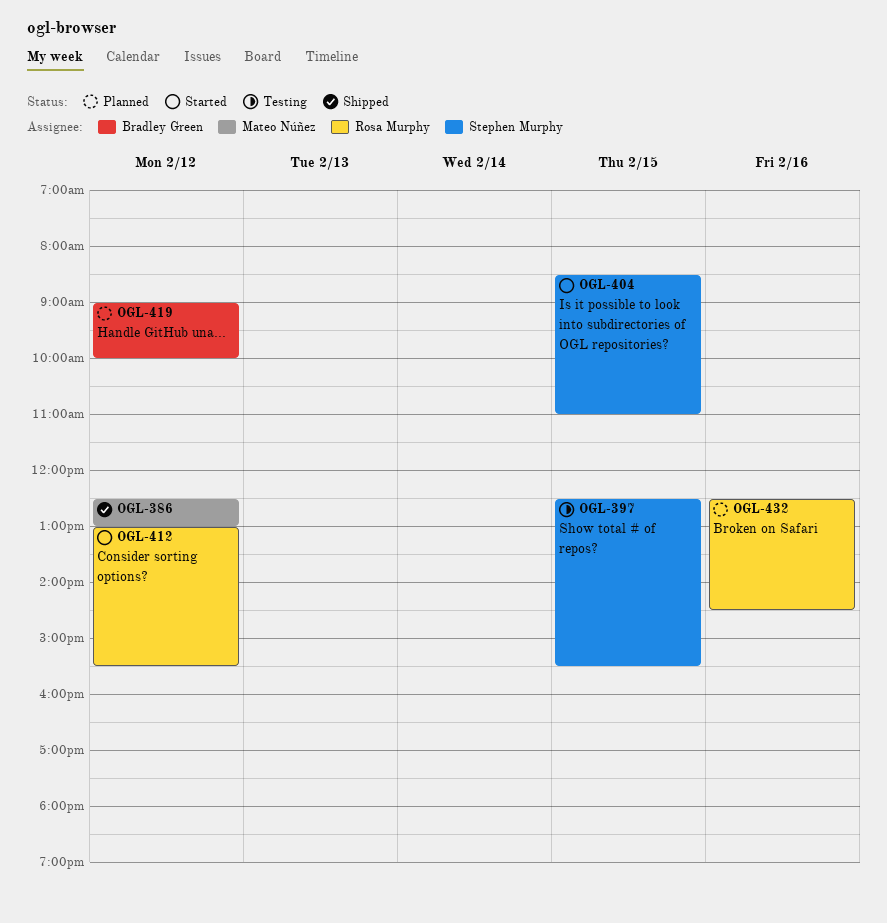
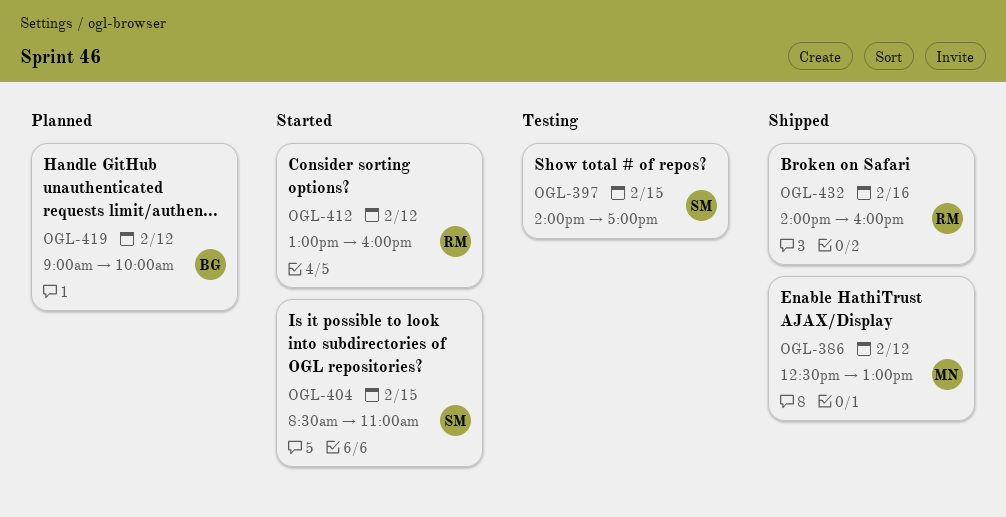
OGL-397, begins: 12:30 -> 14:00
OGL-397, ends: 15:30 -> 17:00
OGL-412, ends: 15:30 -> 16:00
OGL-432, status: Planned -> Shipped
OGL-432, begins: 12:30 -> 14:00
OGL-432, ends: 14:30 -> 16:00

